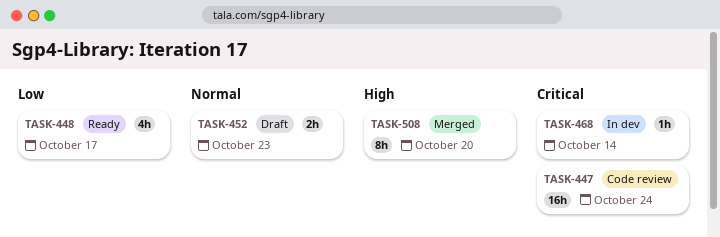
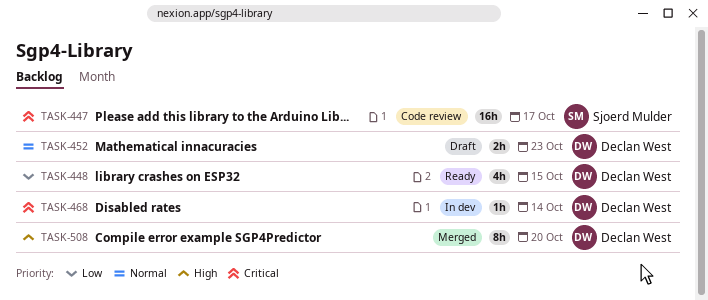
TASK-447, due: Oct 24 -> Oct 17
TASK-448, due: Oct 17 -> Oct 15

